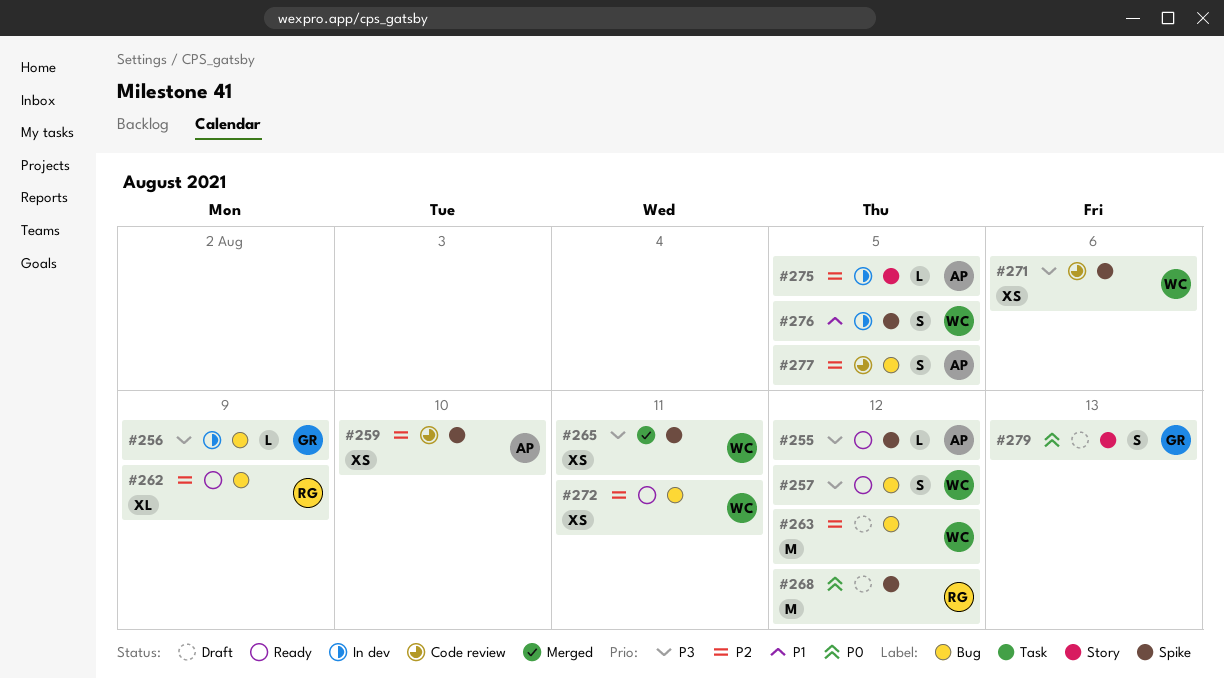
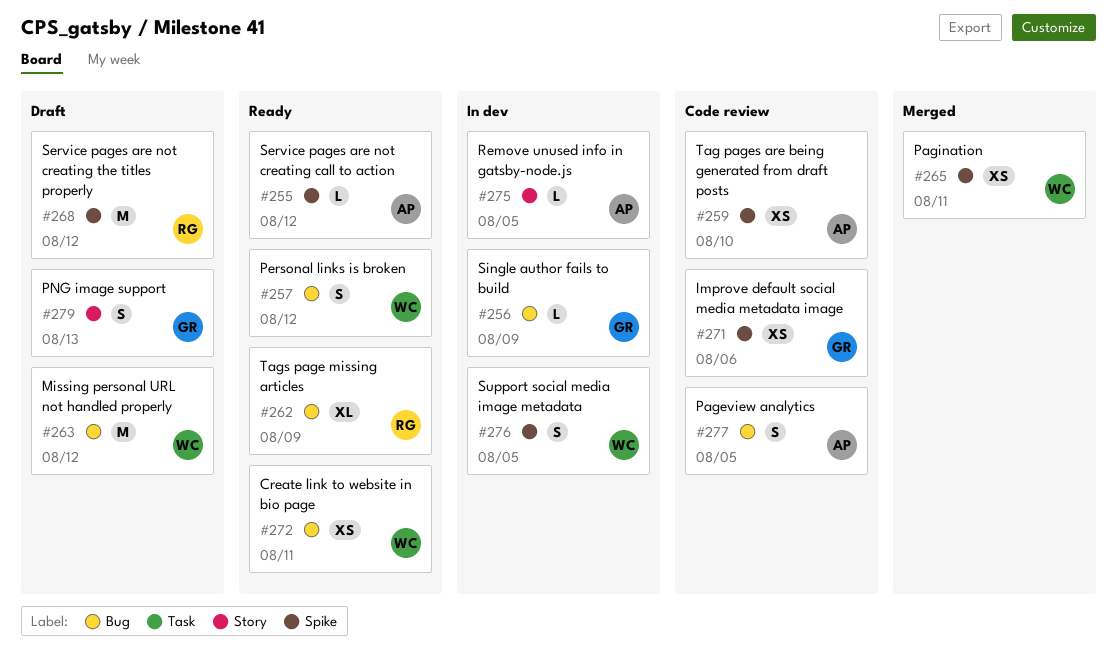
#271, owner: WC -> GR

